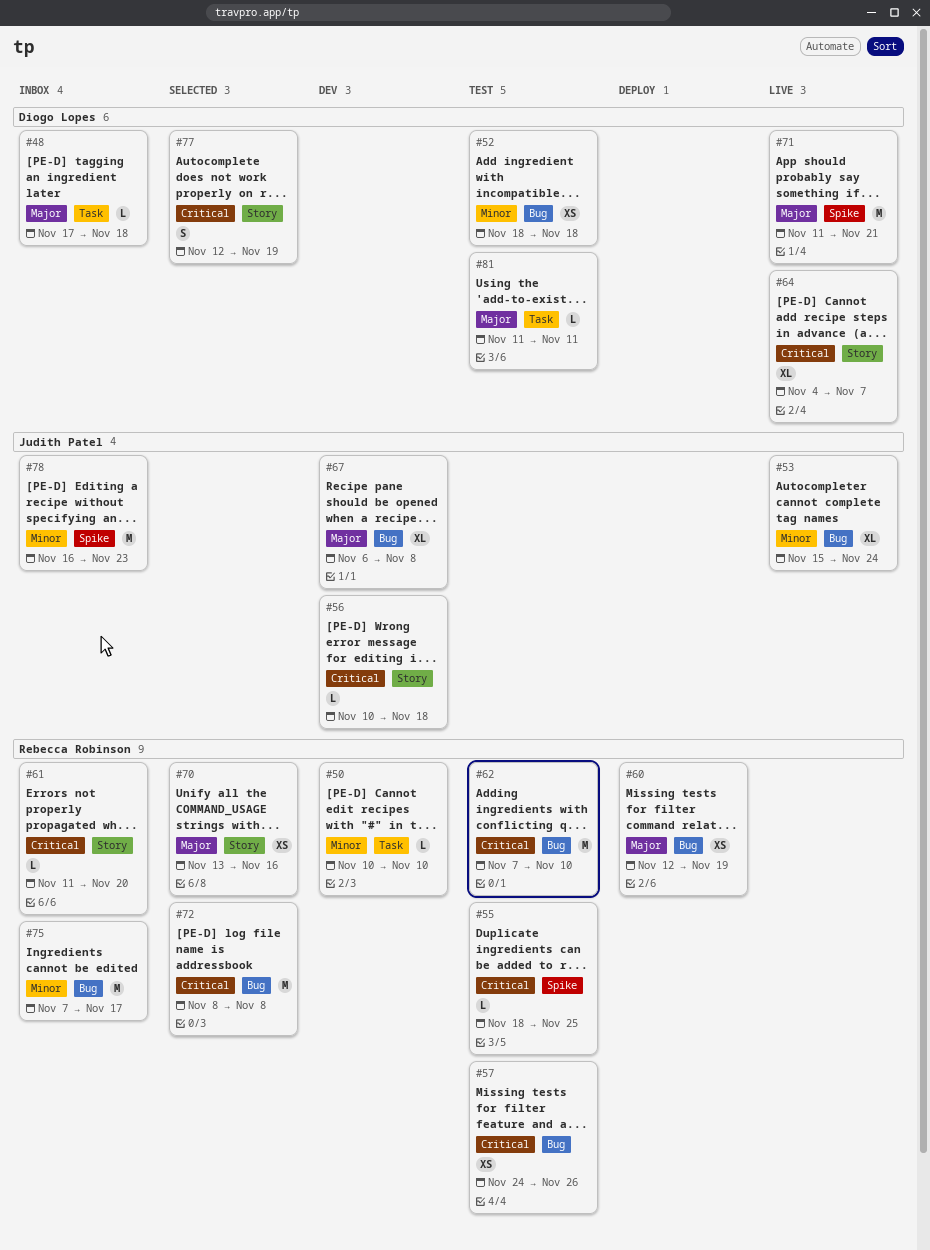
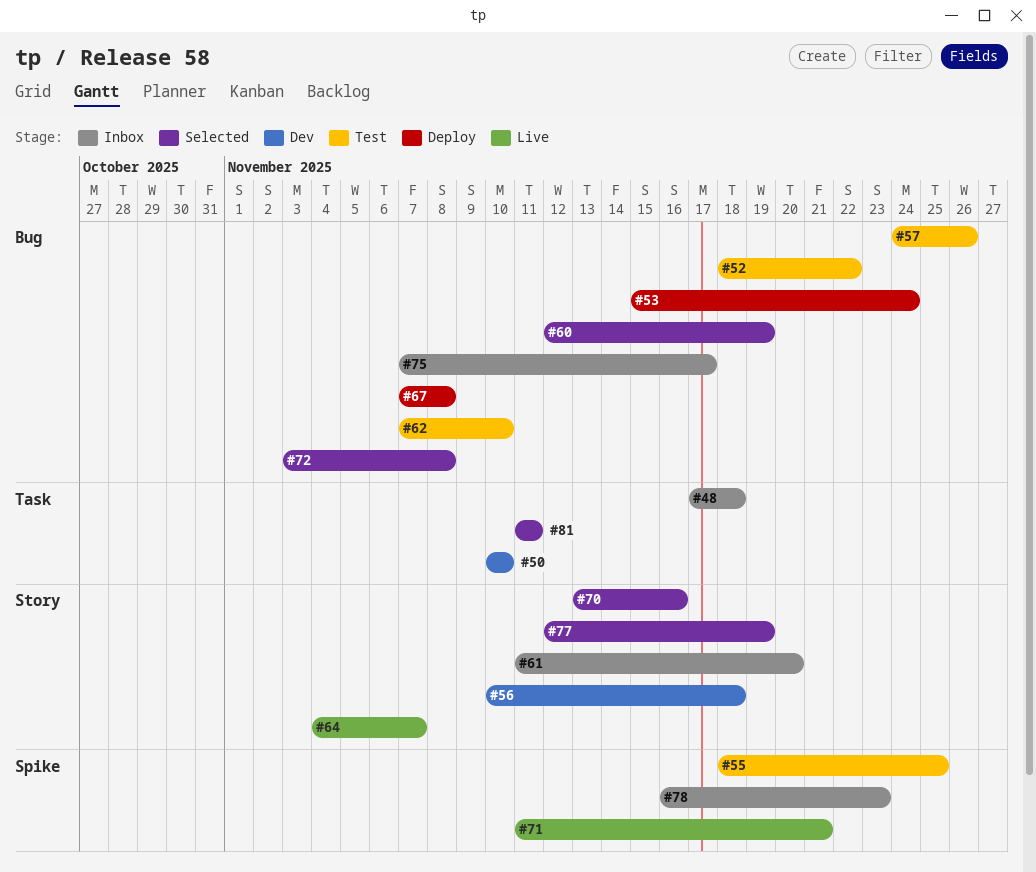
#52, due: Nov 18 -> Nov 22
#53, status: Live -> Deploy
#60, status: Deploy -> Selected
#67, status: Dev -> Deploy
#67, start: Nov 6 -> Nov 7
#72, start: Nov 8 -> Nov 3
#81, status: Test -> Selected

